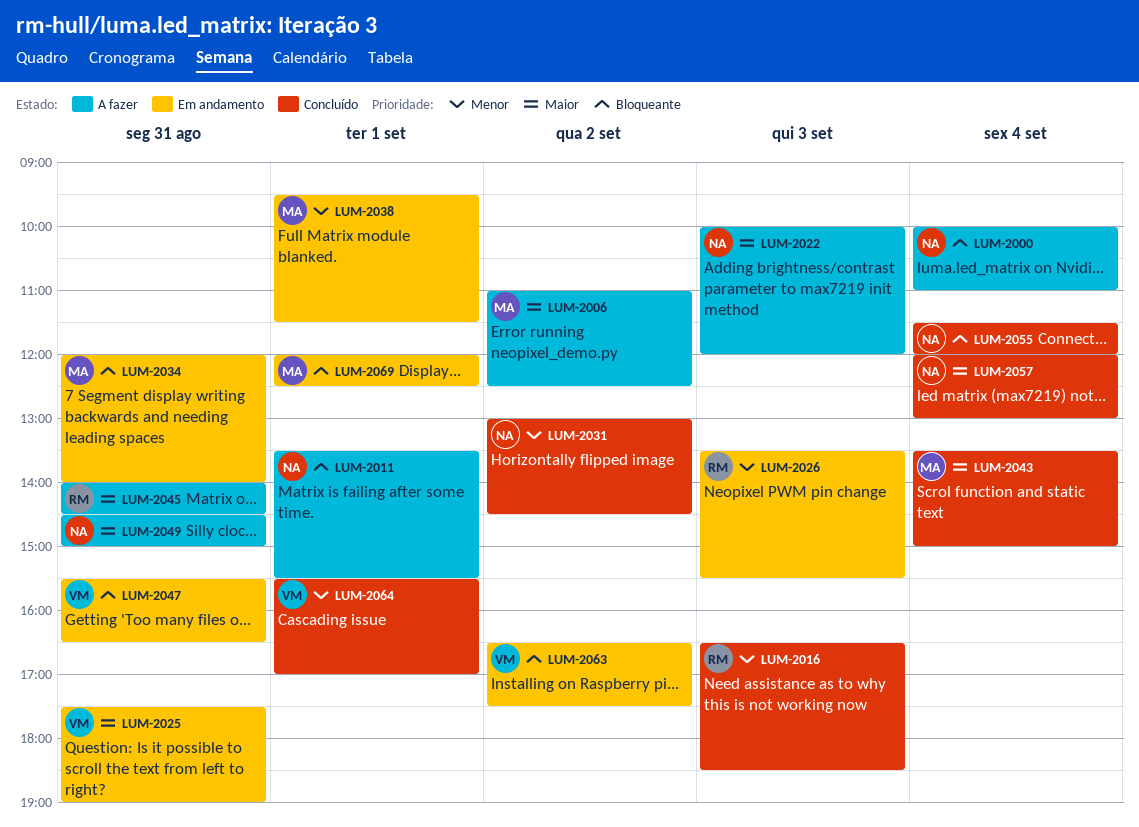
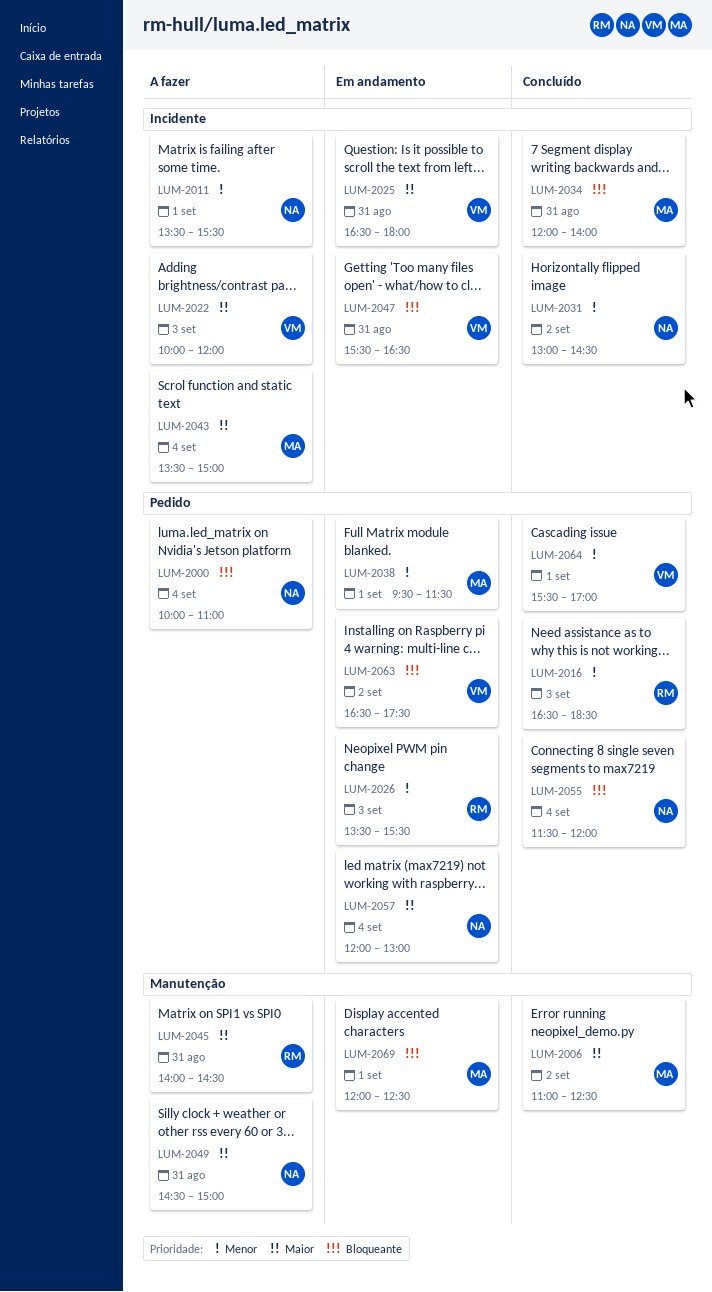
LUM-2006, status: A fazer -> Concluído
LUM-2011, priority: Bloqueante -> Menor
LUM-2022, owner: NA -> VM
LUM-2025, begins: 17:30 -> 16:30
LUM-2025, ends: 19:00 -> 18:00
LUM-2034, status: Em andamento -> Concluído
LUM-2043, status: Concluído -> A fazer
LUM-2057, status: Concluído -> Em andamento

